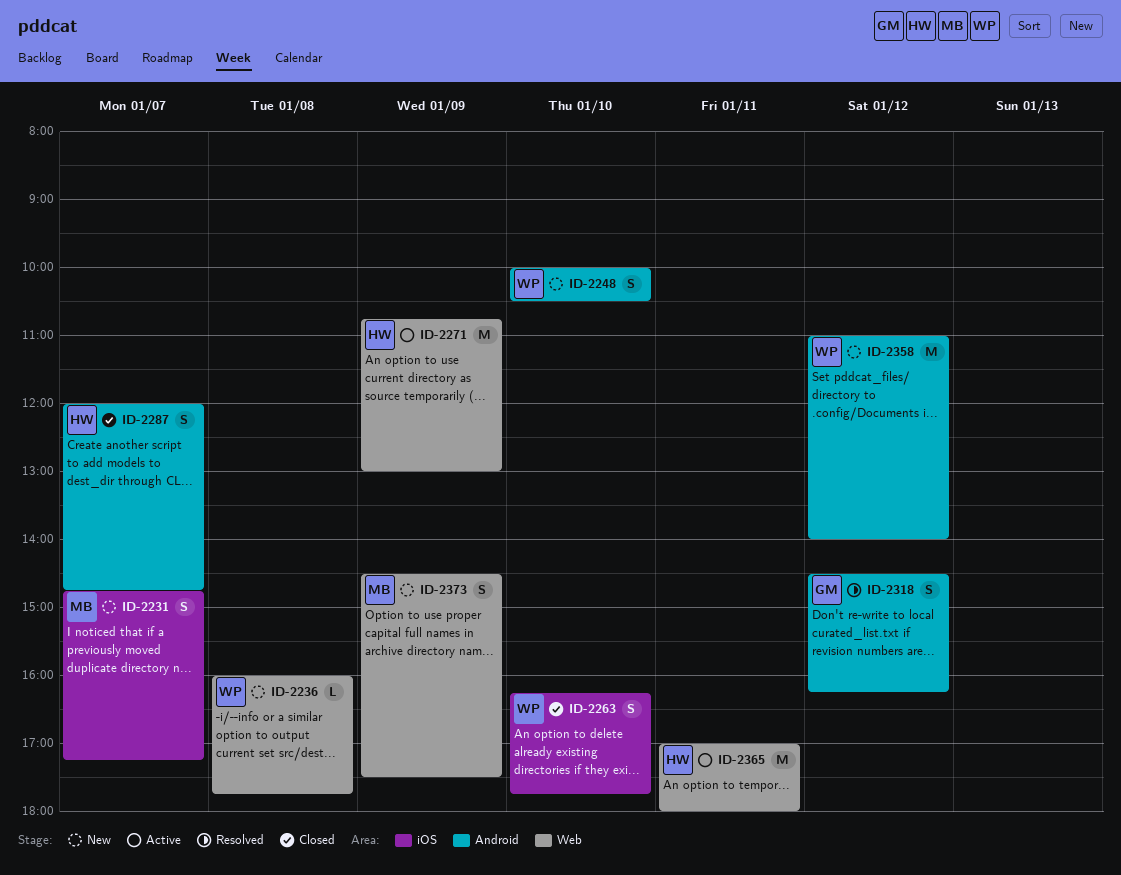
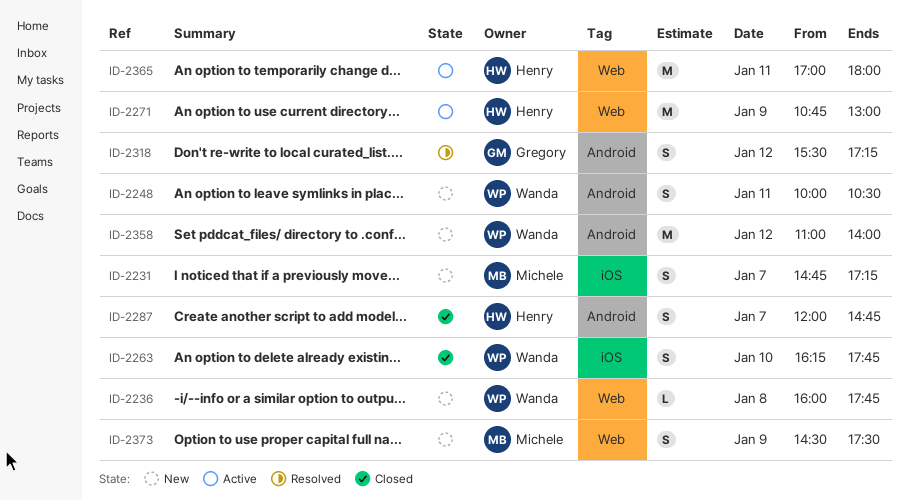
ID-2248, day: Jan 10 -> Jan 11
ID-2318, begins: 14:30 -> 15:30
ID-2318, ends: 16:15 -> 17:15

